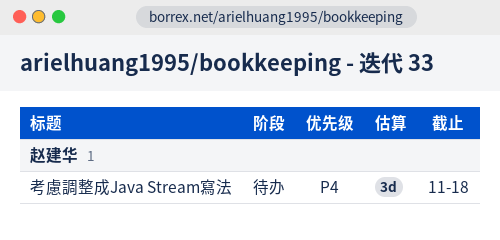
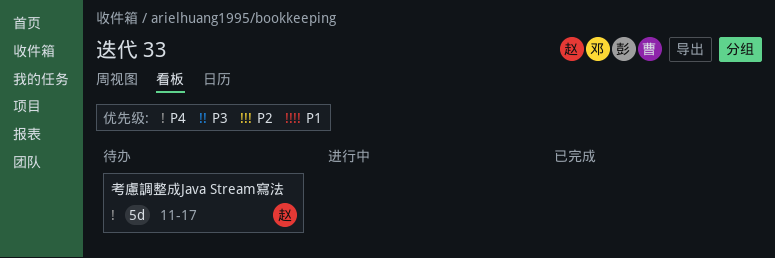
考慮調整成Java Stream寫法, estimate: 3d -> 5d
考慮調整成Java Stream寫法, due: Nov 18 -> Nov 17

